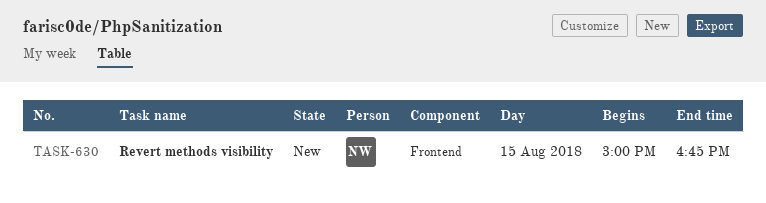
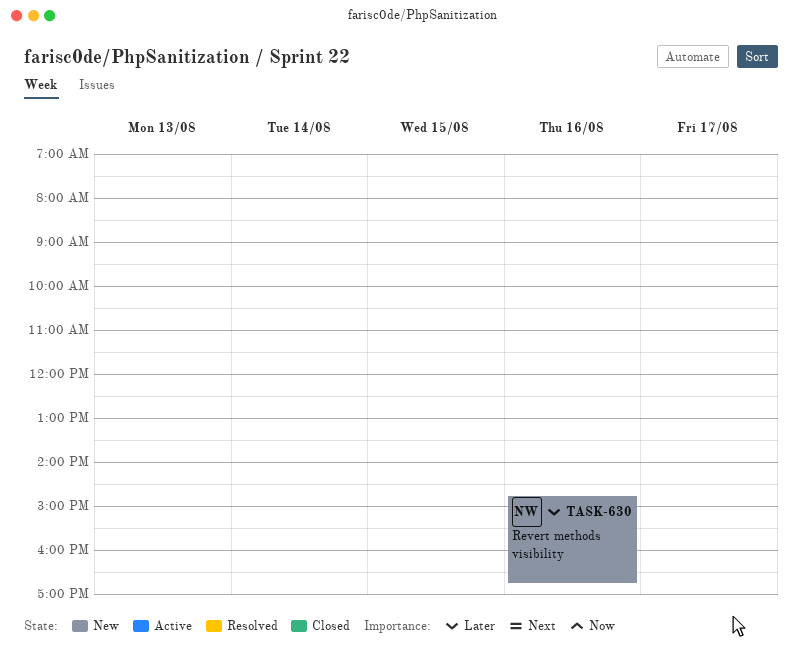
TASK-630, day: Aug 15 -> Aug 16
TASK-630, begins: 15:00 -> 14:45

